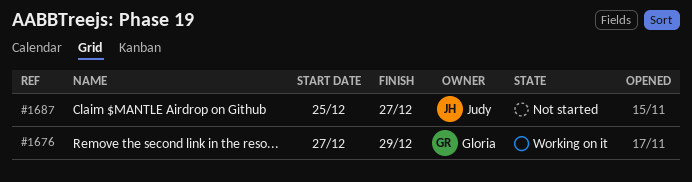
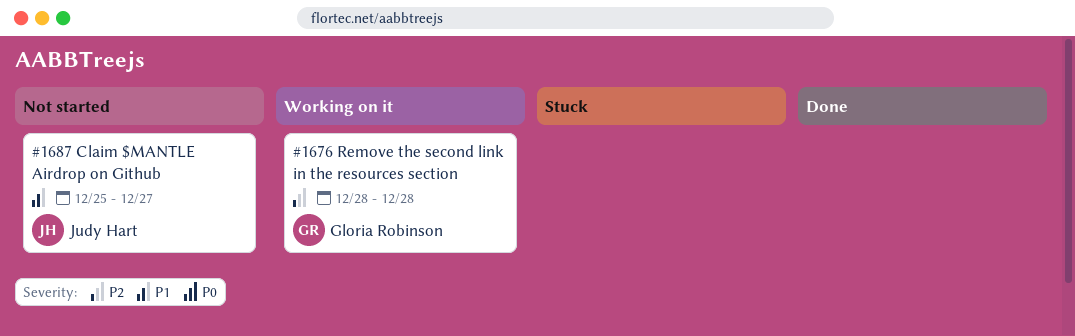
#1676, start: Dec 27 -> Dec 28
#1676, due: Dec 29 -> Dec 28

